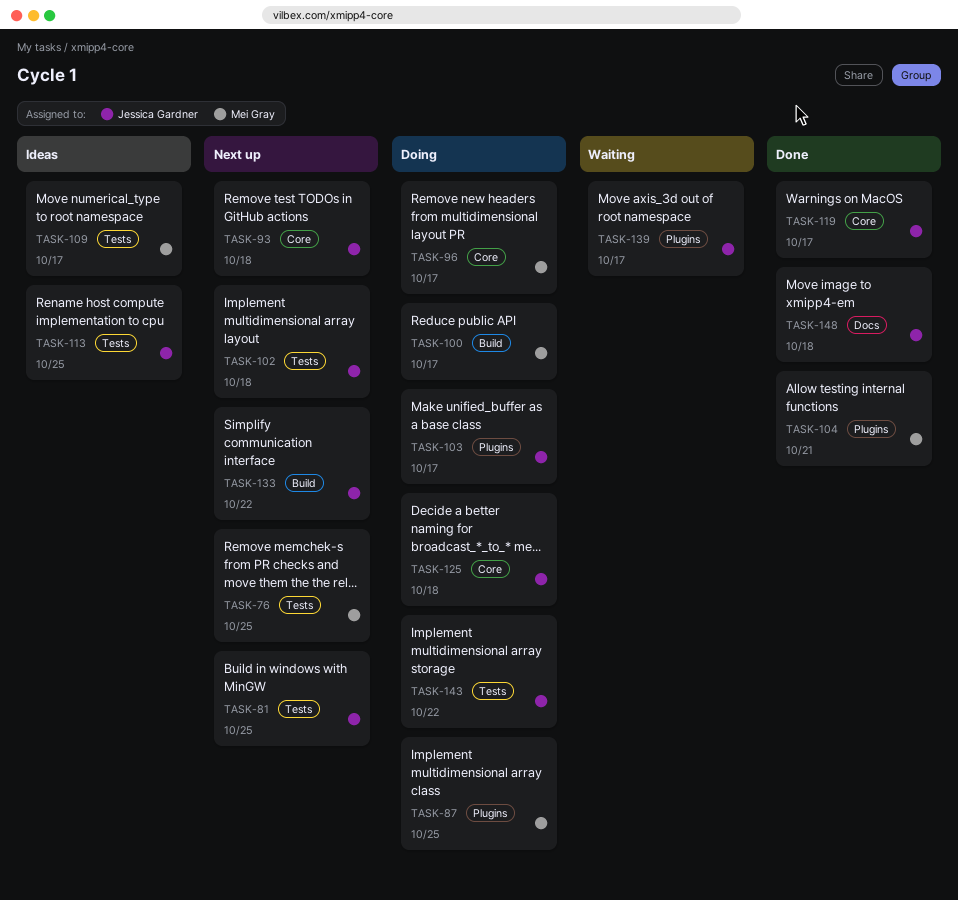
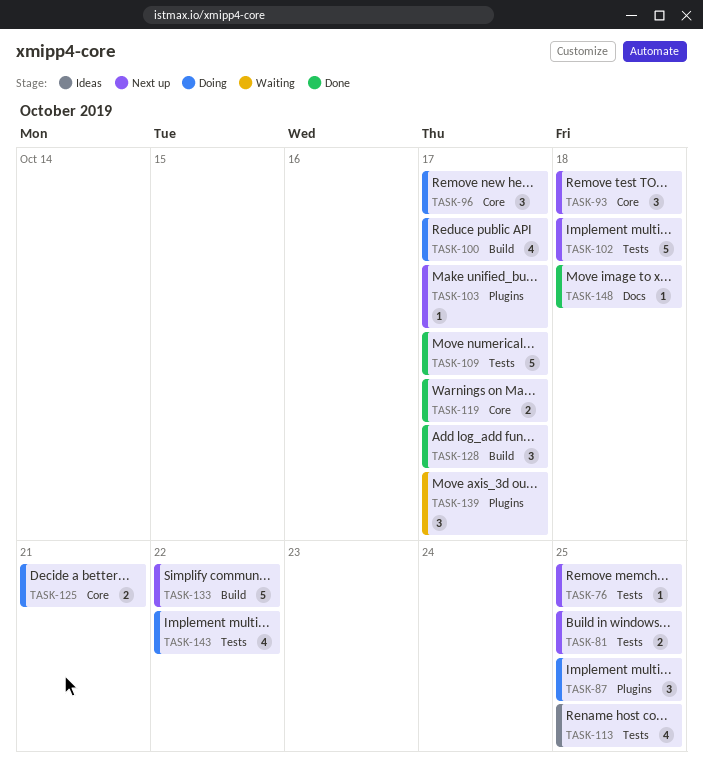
TASK-103, status: Doing -> Next up
TASK-104: present -> none
TASK-109, status: Ideas -> Done
TASK-125, due: Oct 18 -> Oct 21
TASK-128: none -> present

